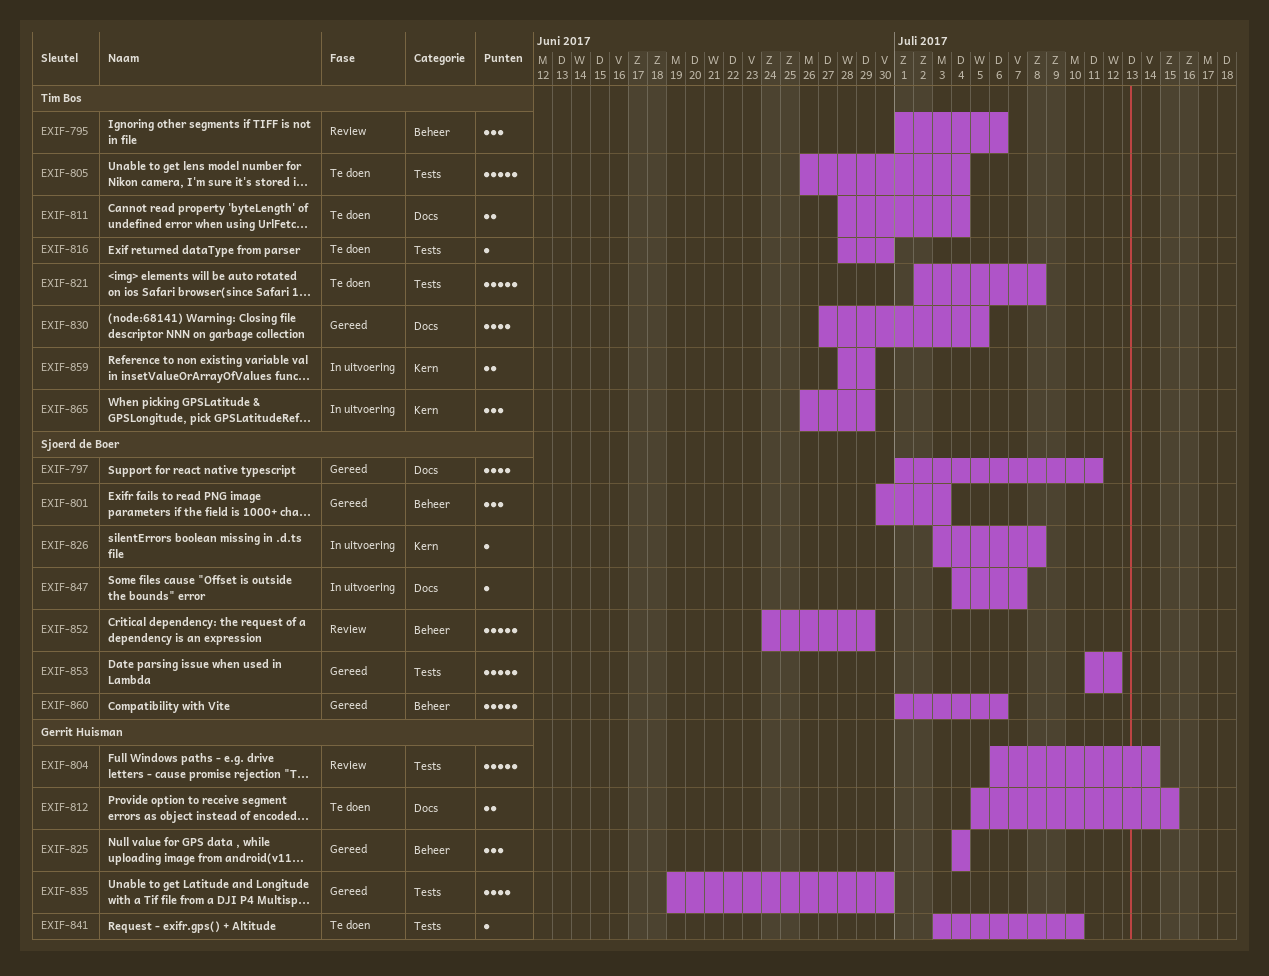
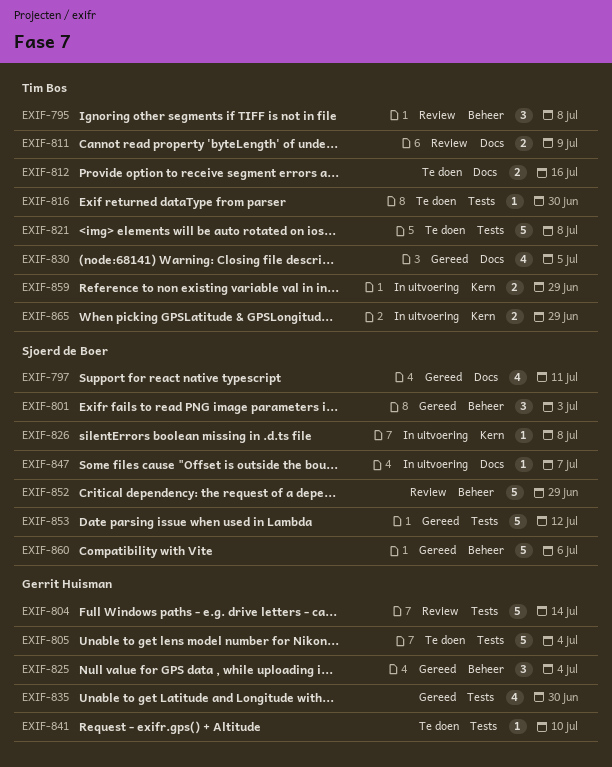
EXIF-795, due: Jul 6 -> Jul 8
EXIF-805, owner: Tim Bos -> Gerrit Huisman
EXIF-811, status: Te doen -> Review
EXIF-811, due: Jul 4 -> Jul 9
EXIF-812, owner: Gerrit Huisman -> Tim Bos
EXIF-812, due: Jul 15 -> Jul 16
EXIF-865, estimate: 3 -> 2

